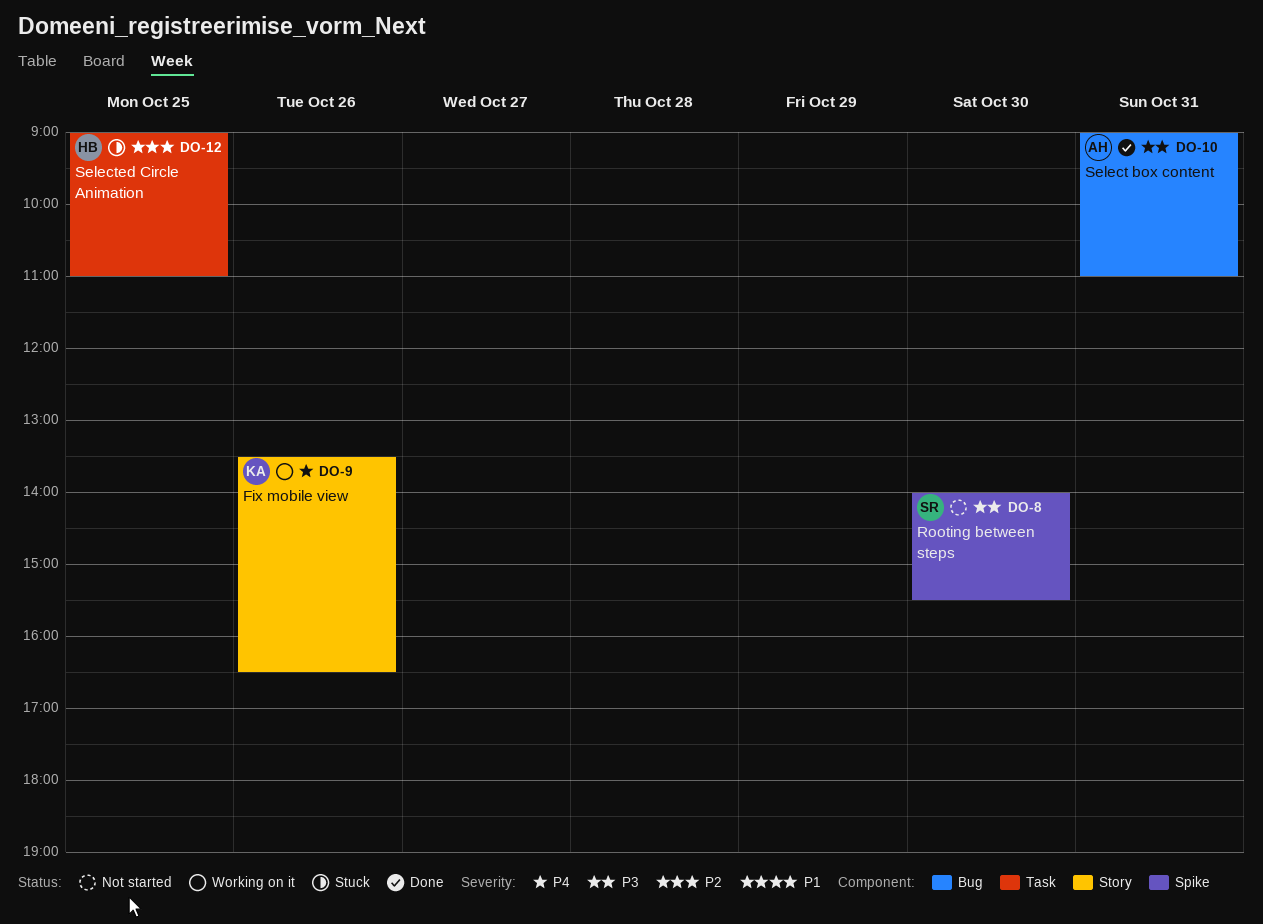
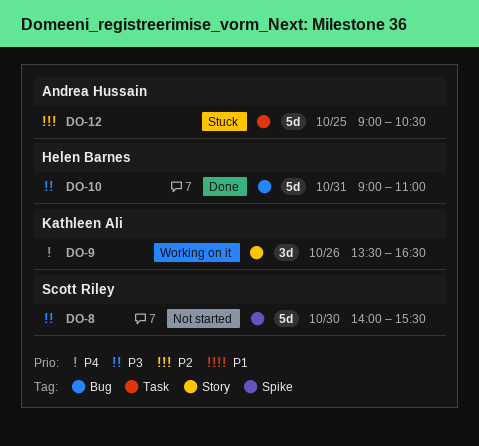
DO-10, owner: Andrea Hussain -> Helen Barnes
DO-12, owner: Helen Barnes -> Andrea Hussain
DO-12, ends: 11:00 -> 10:30

